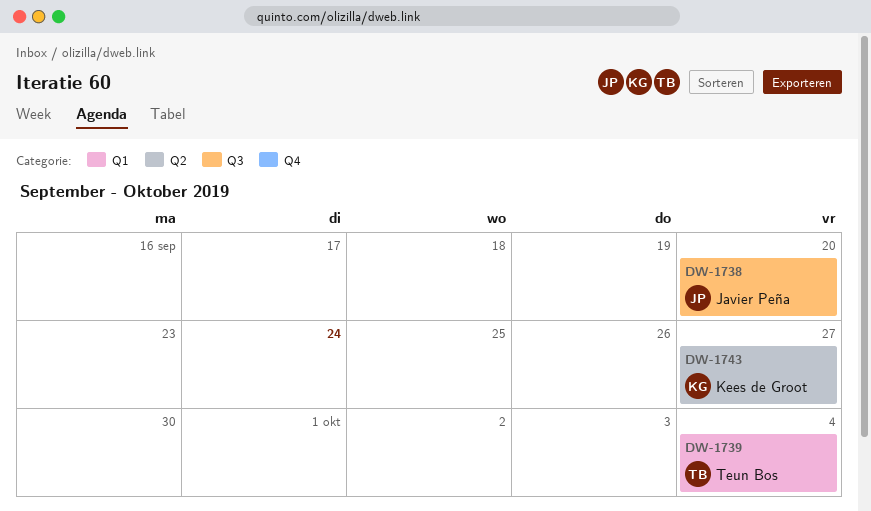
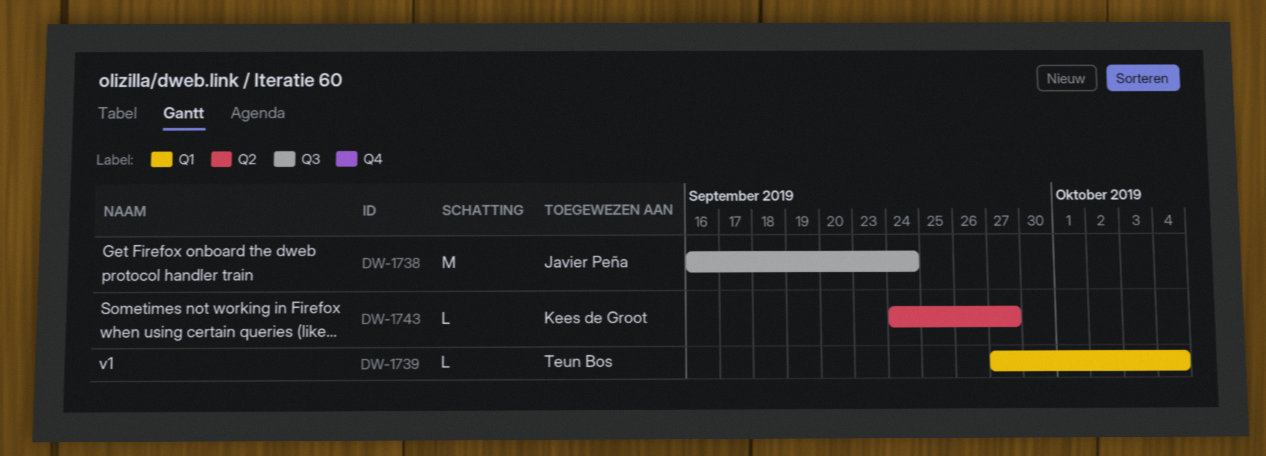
DW-1738, due: Sep 20 -> Sep 24

